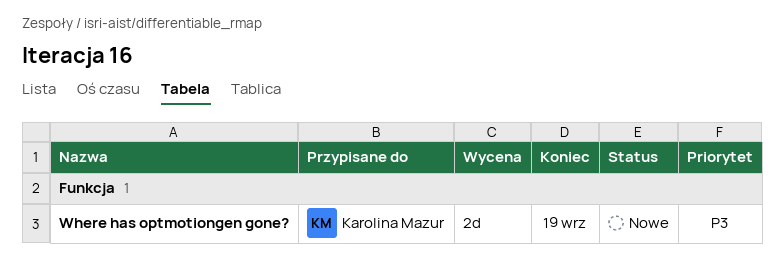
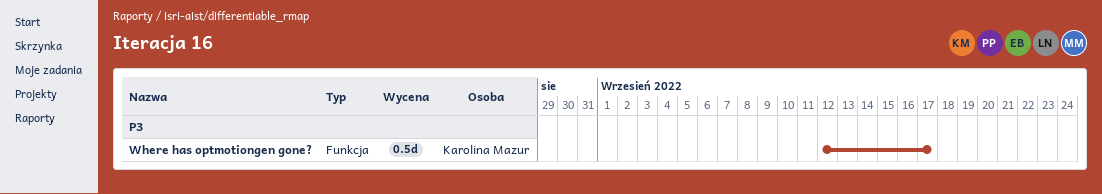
Where has optmotiongen gone?, estimate: 2d -> 0.5d
Where has optmotiongen gone?, due: Sep 19 -> Sep 17

